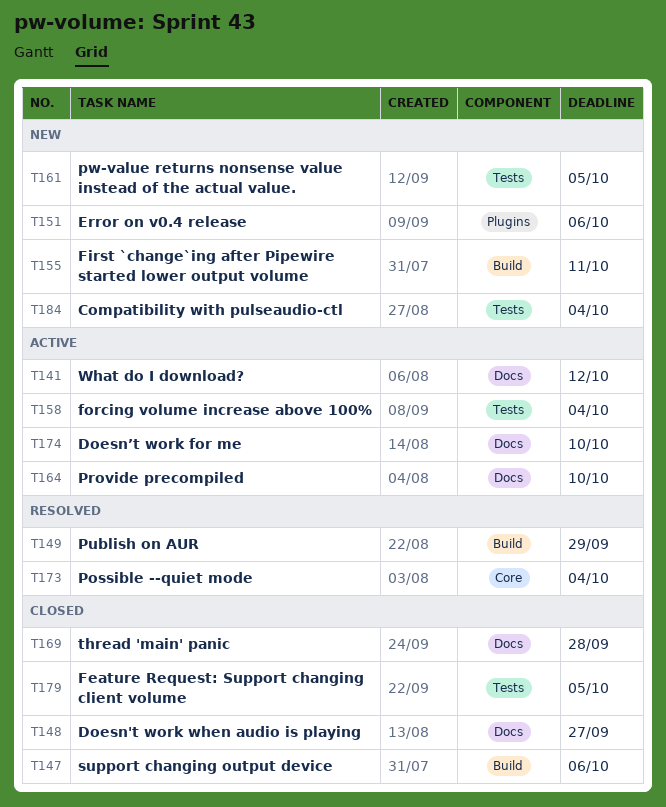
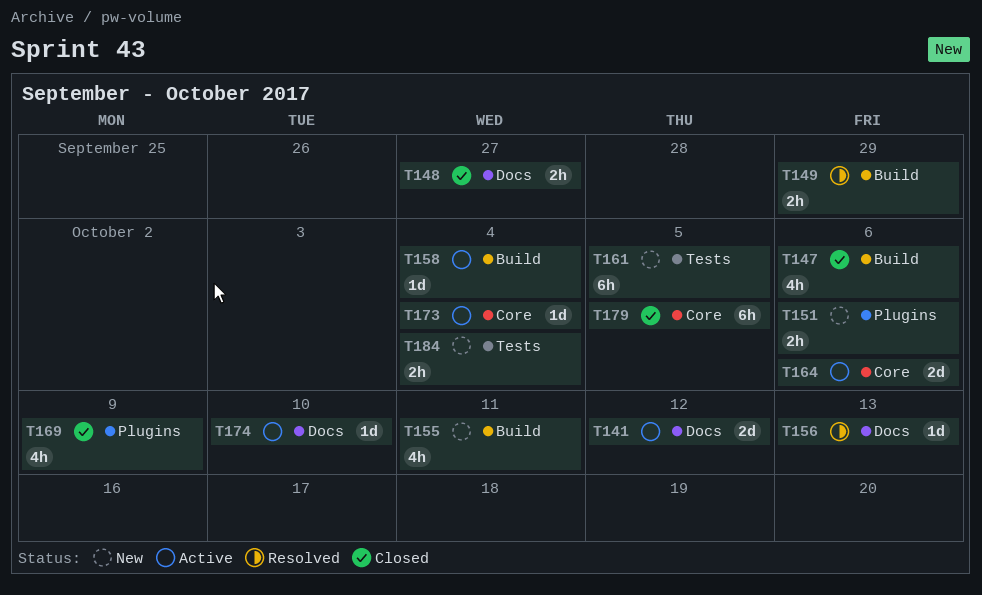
T156: none -> present
T158, label: Tests -> Build
T164, label: Docs -> Core
T164, due: Oct 10 -> Oct 6
T169, label: Docs -> Plugins
T169, due: Sep 28 -> Oct 9
T173, status: Resolved -> Active
T179, label: Tests -> Core

